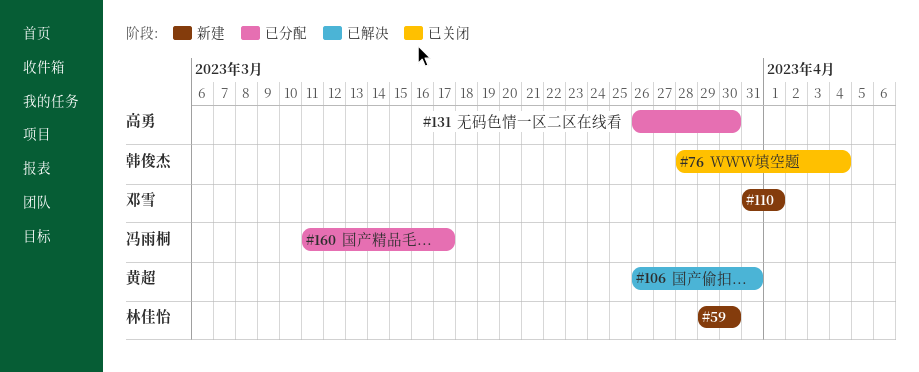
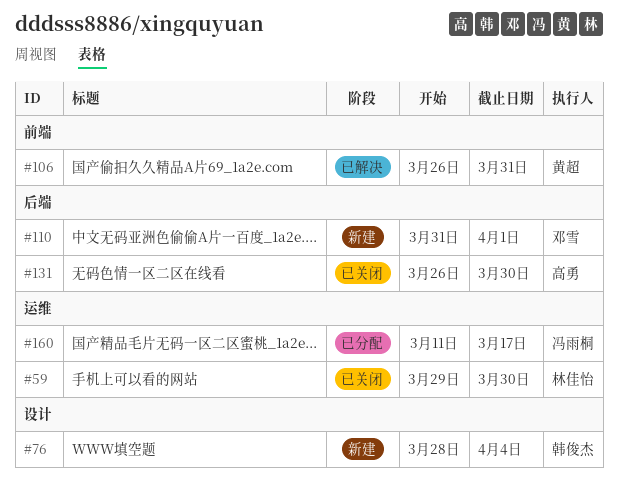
#59, status: 新建 -> 已关闭
#76, status: 已关闭 -> 新建
#131, status: 已分配 -> 已关闭

